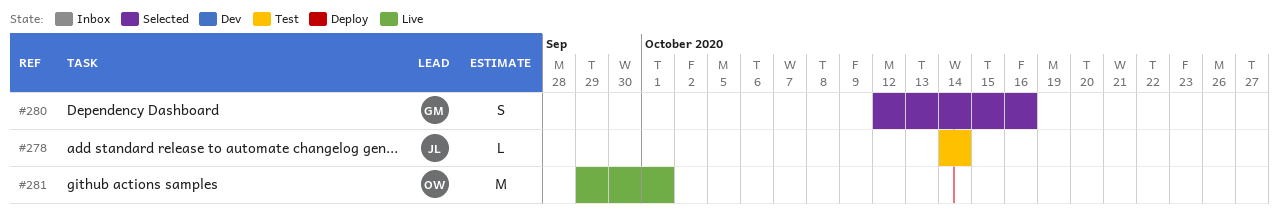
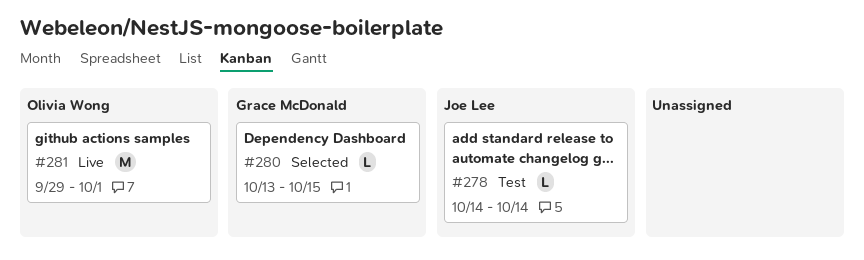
#280, estimate: S -> L
#280, start: Oct 12 -> Oct 13
#280, due: Oct 16 -> Oct 15

